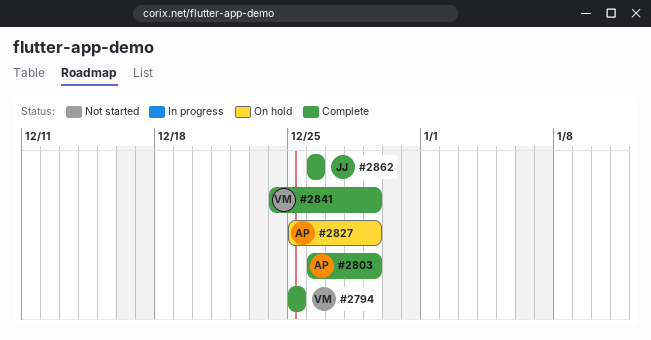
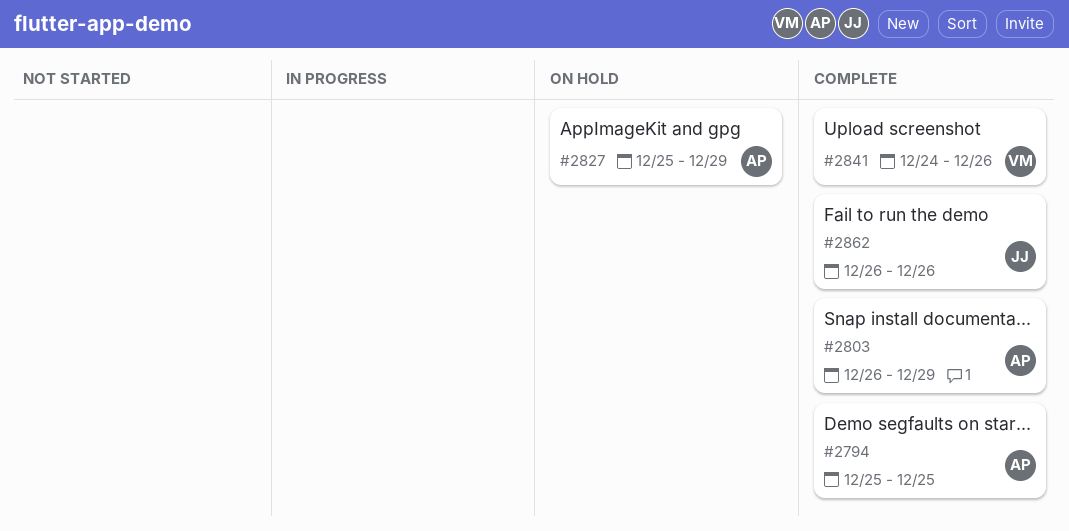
#2794, owner: VM -> AP
#2841, due: Dec 29 -> Dec 26

